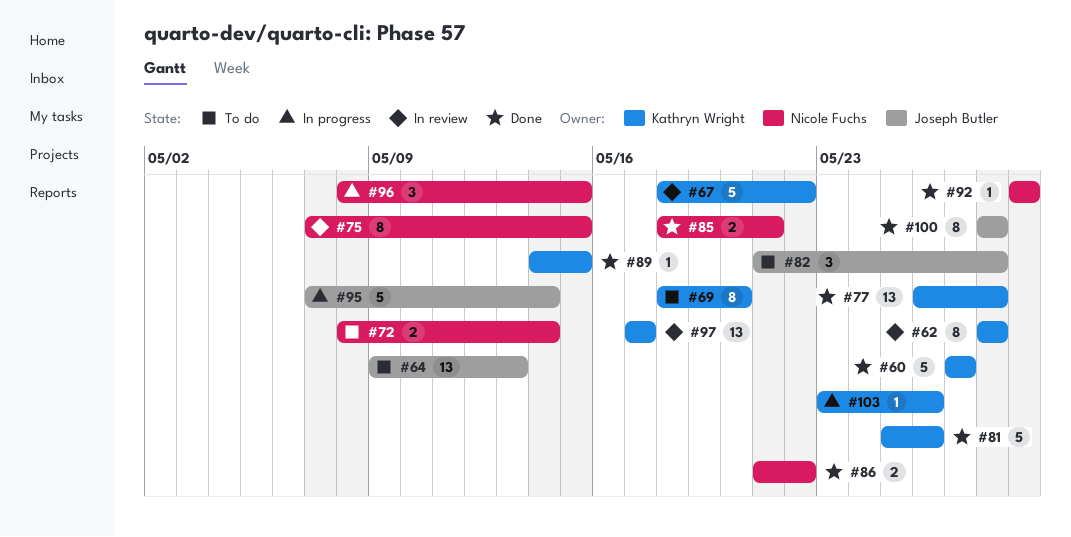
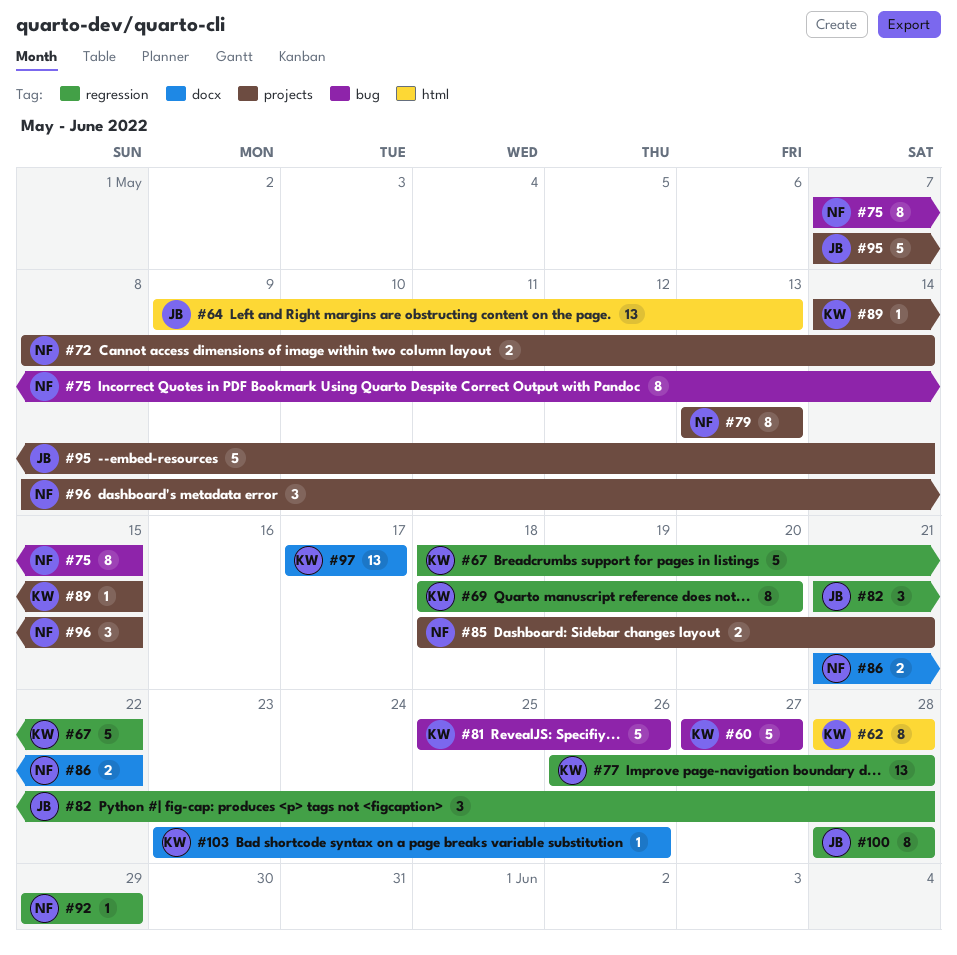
#79: none -> present

